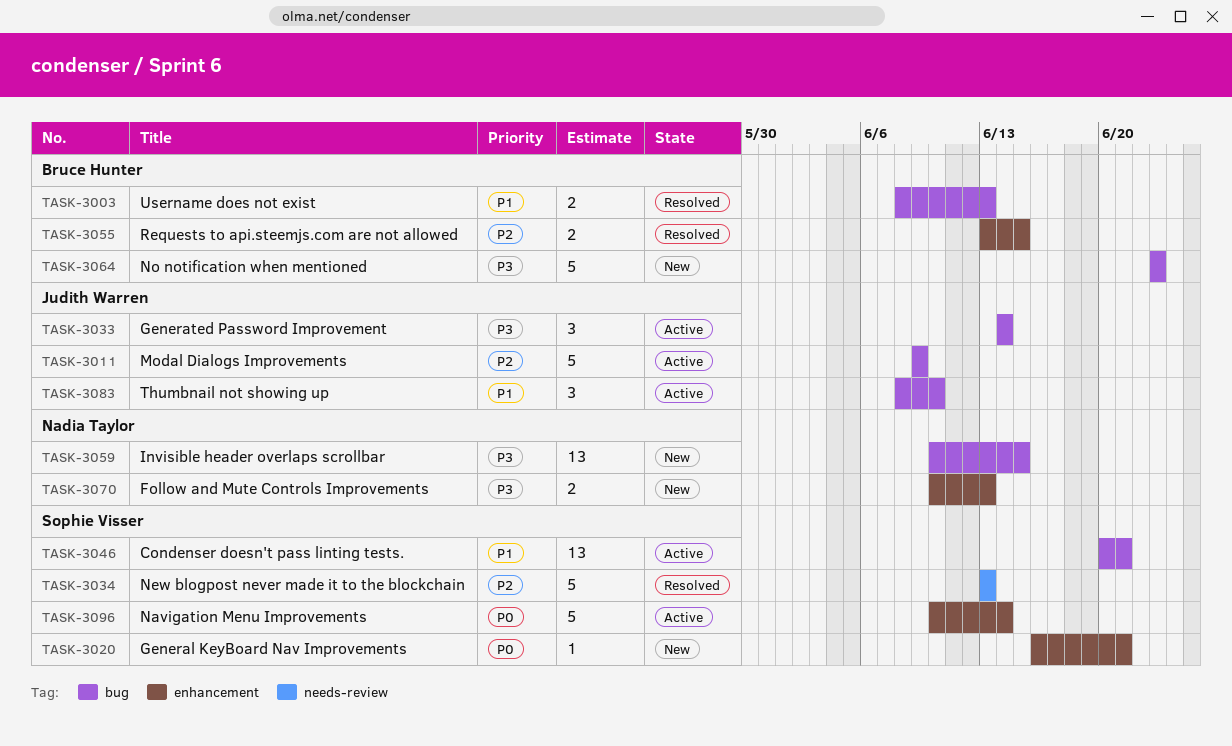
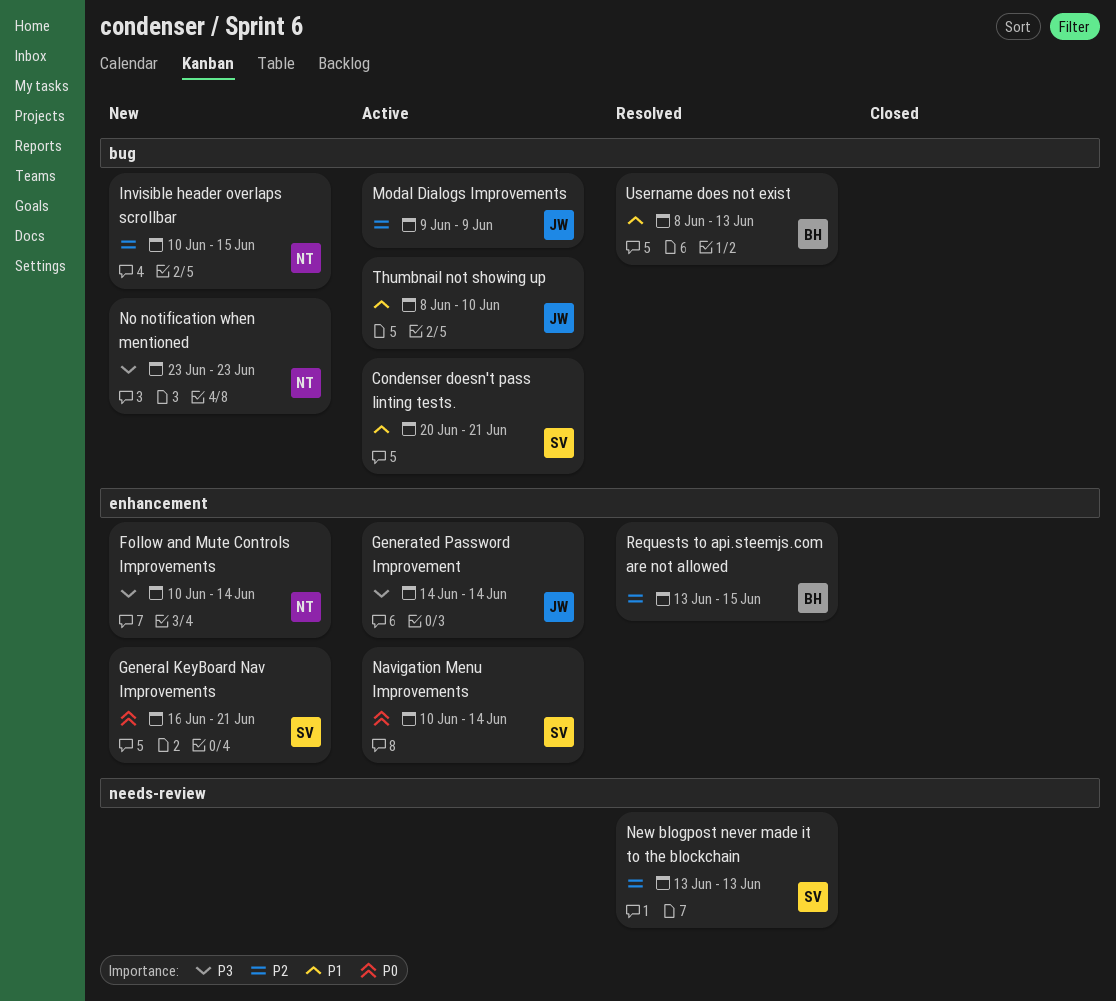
Follow and Mute Controls Improvements, due: Jun 13 -> Jun 14
Generated Password Improvement, label: bug -> enhancement
Invisible header overlaps scrollbar, priority: P3 -> P2
No notification when mentioned, owner: Bruce Hunter -> Nadia Taylor

